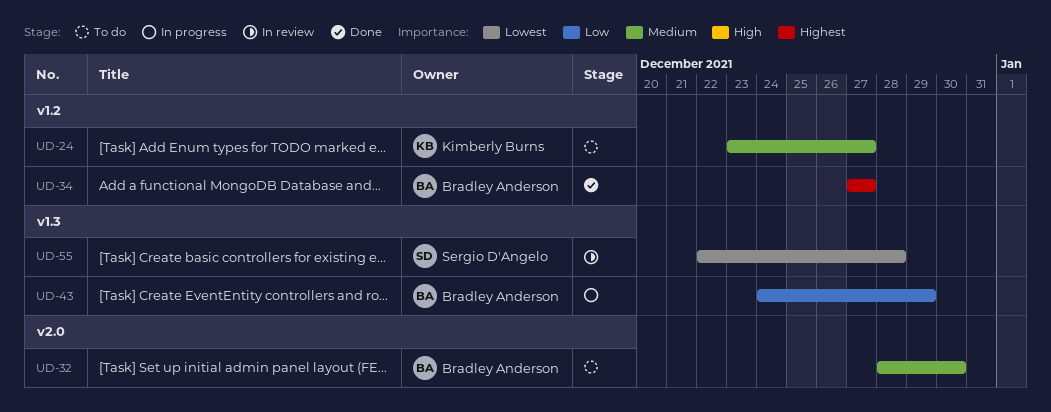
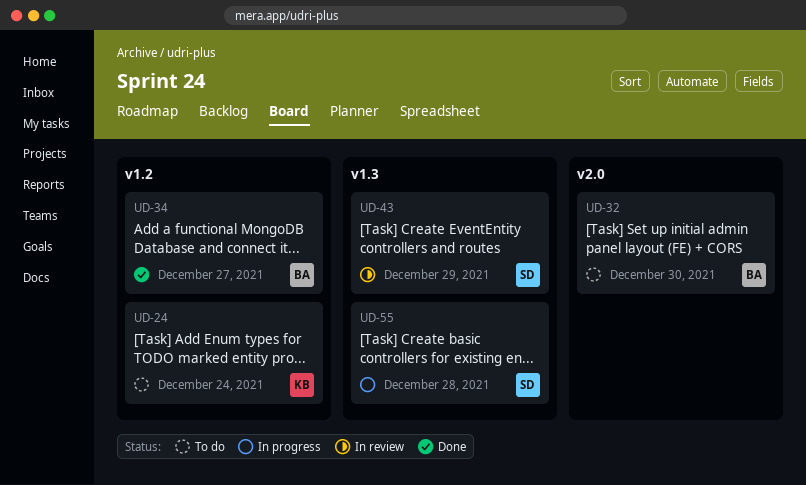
UD-24, due: Dec 27 -> Dec 24
UD-43, status: In progress -> In review
UD-43, owner: Bradley Anderson -> Sergio D'Angelo
UD-55, status: In review -> In progress

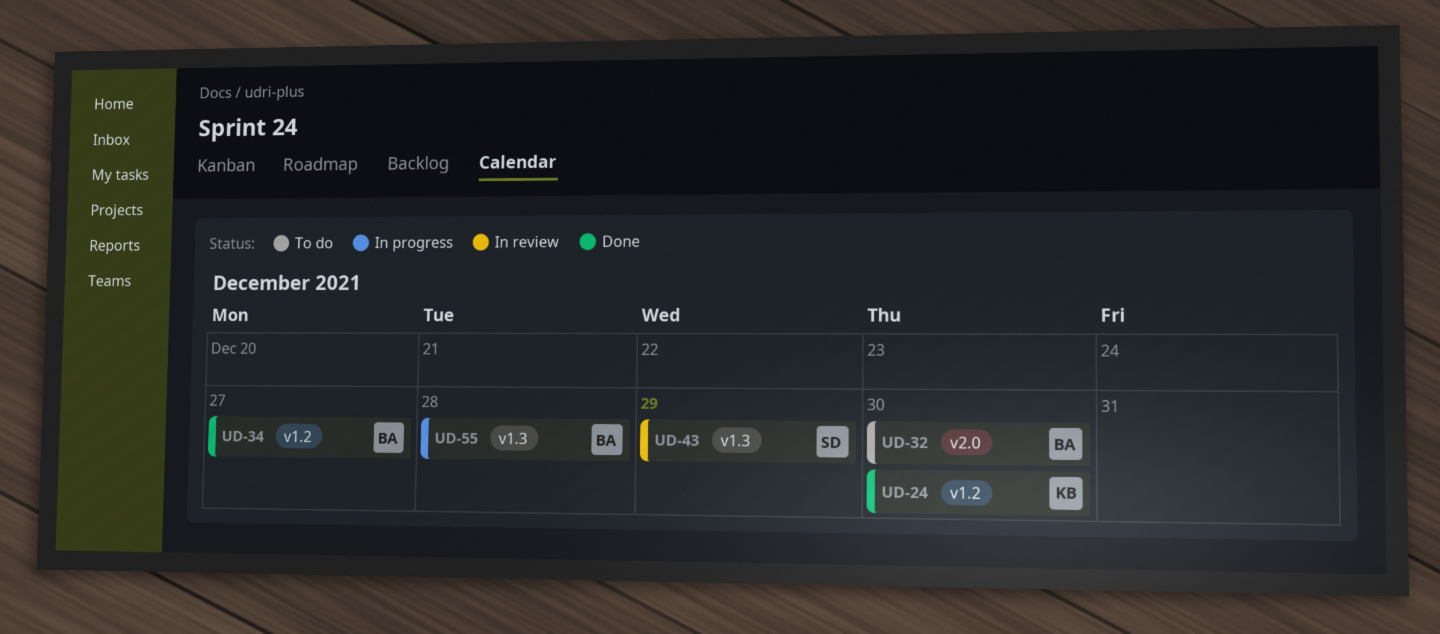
UD-24, status: To do -> Done
UD-24, due: Dec 24 -> Dec 30
UD-55, owner: SD -> BA

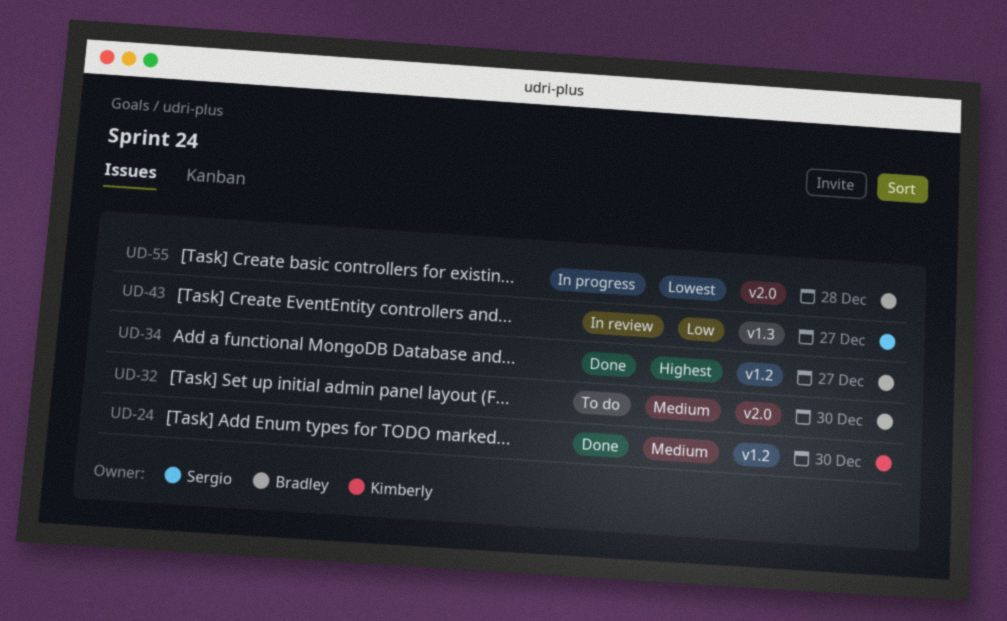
UD-43, due: Dec 29 -> Dec 27
UD-55, label: v1.3 -> v2.0

